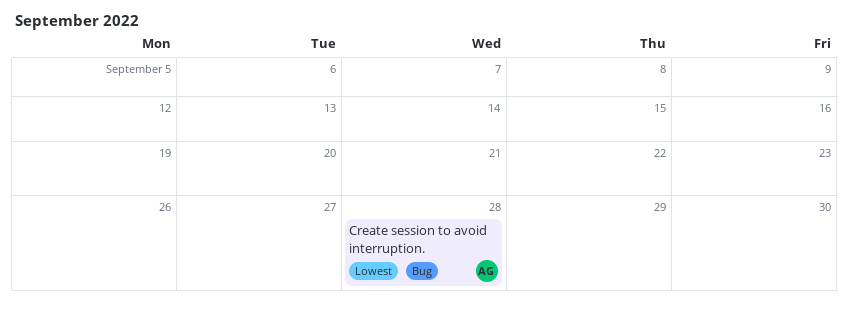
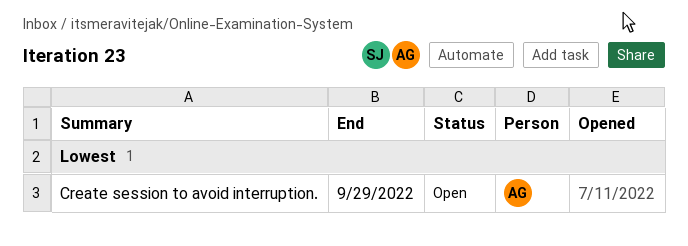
Create session to avoid interruption., due: Sep 28 -> Sep 29

